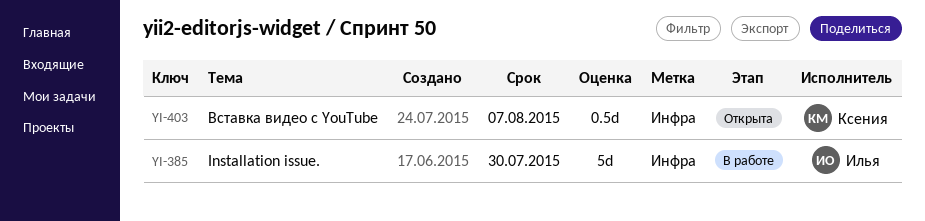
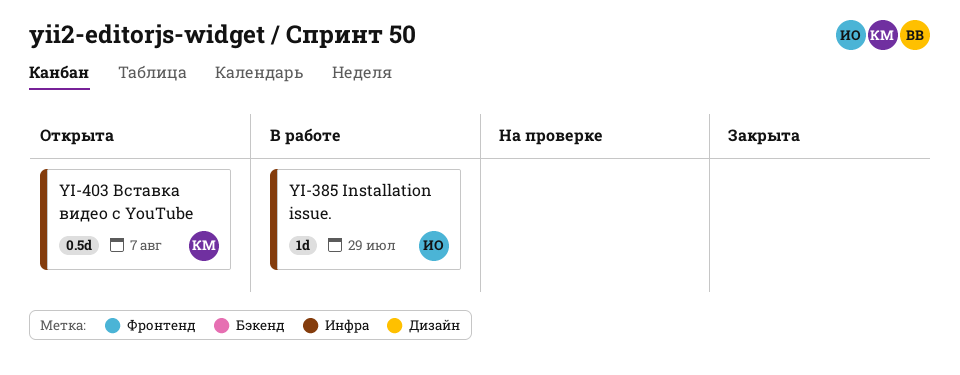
YI-385, estimate: 5d -> 1d
YI-385, due: Jul 30 -> Jul 29

